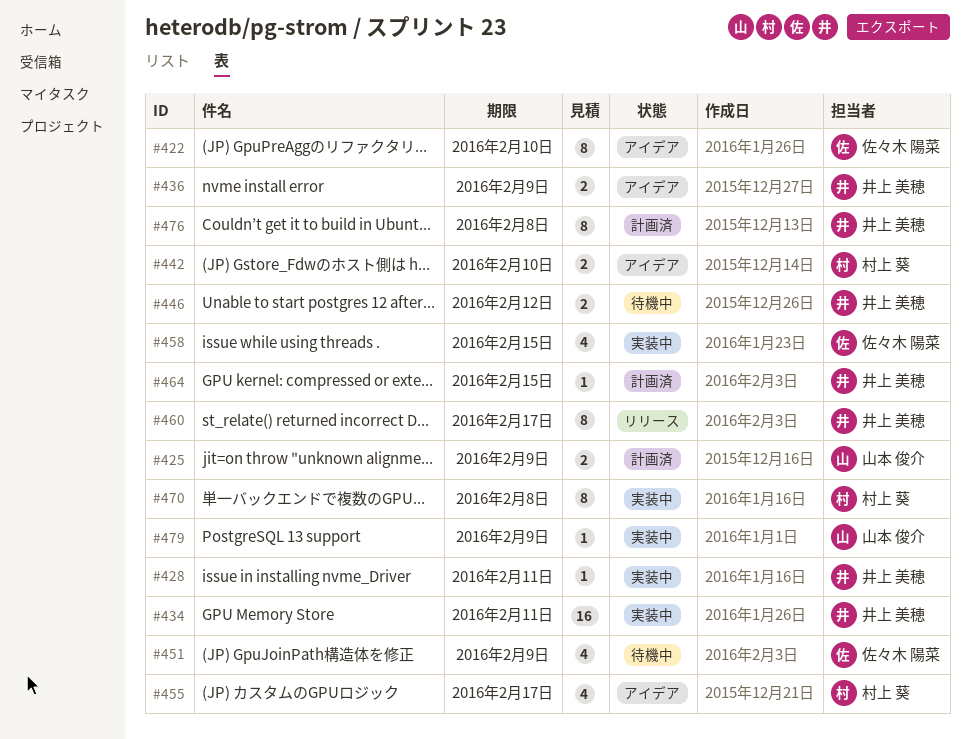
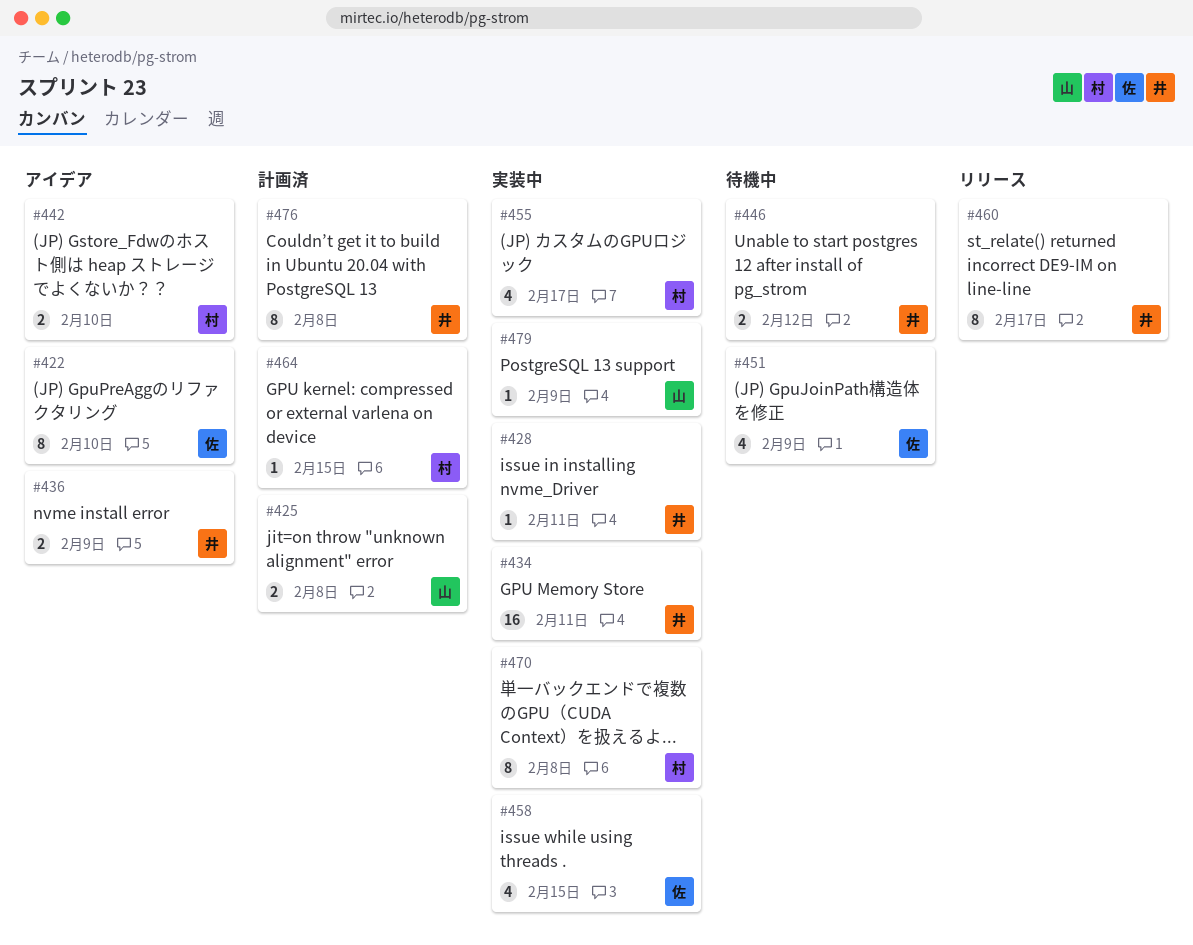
#425, due: Feb 9 -> Feb 8
#455, status: アイデア -> 実装中
#464, owner: 井上 美穂 -> 村上 葵

